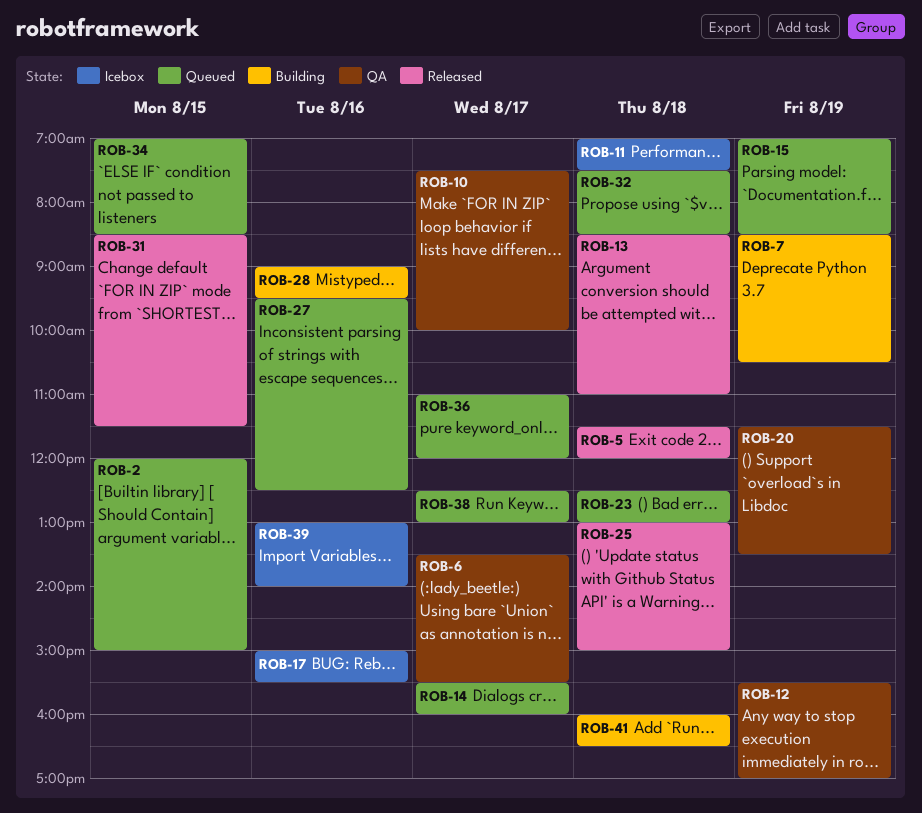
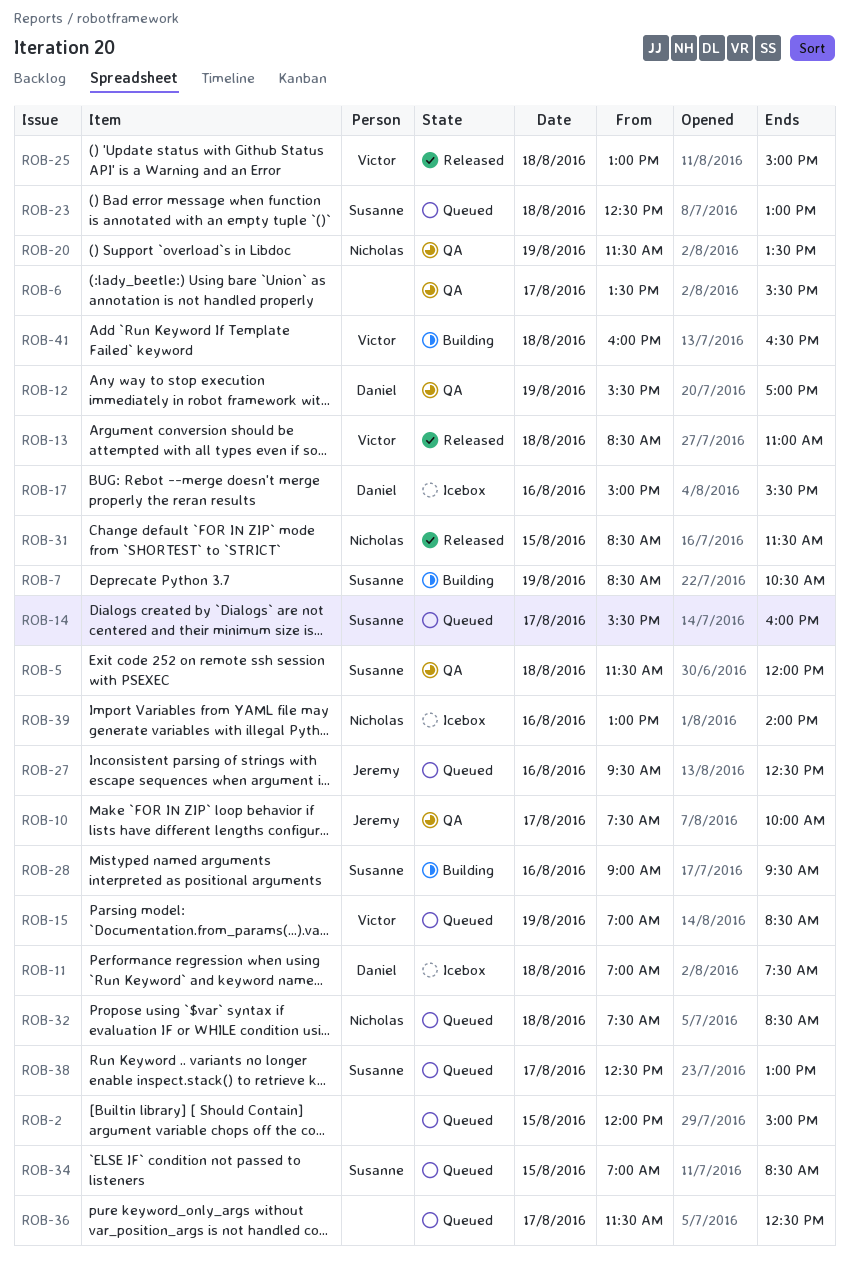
ROB-5, status: Released -> QA
ROB-36, begins: 11:00 -> 11:30
ROB-36, ends: 12:00 -> 12:30

